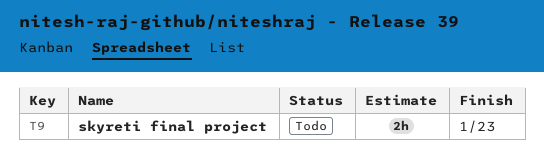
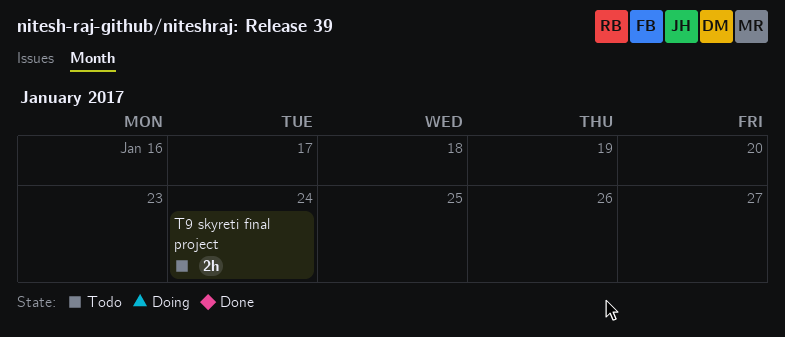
T9, due: Jan 23 -> Jan 24

